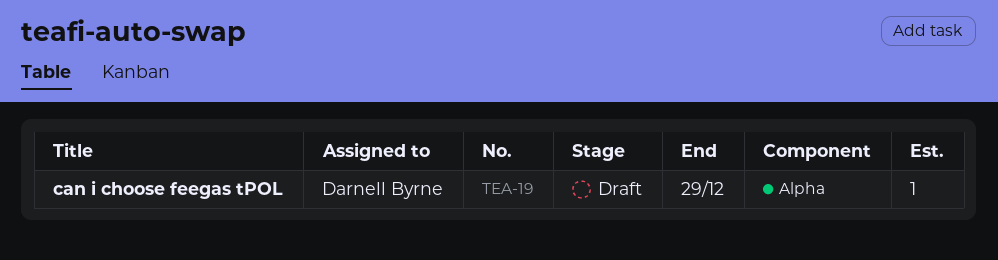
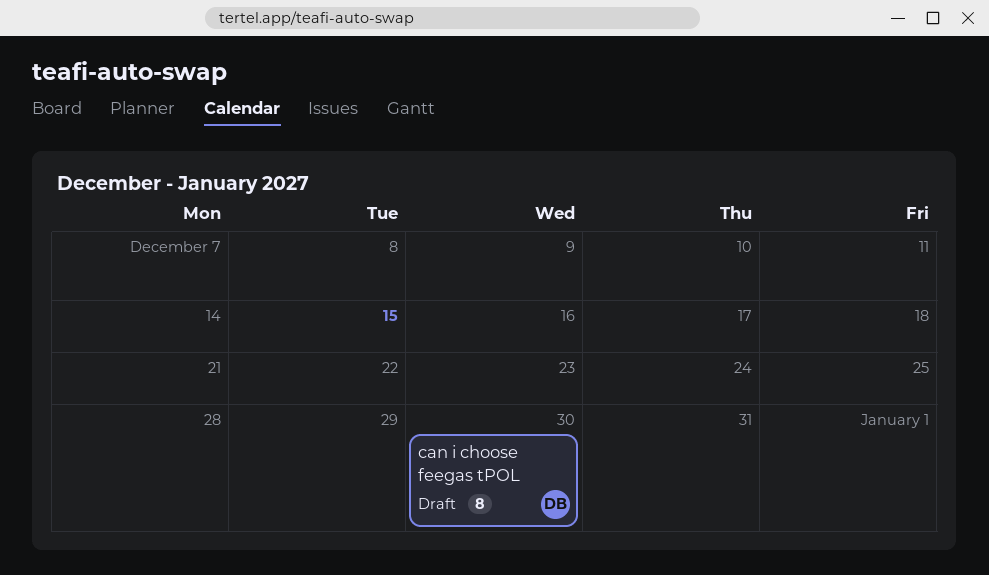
can i choose feegas tPOL, estimate: 1 -> 8
can i choose feegas tPOL, due: Dec 29 -> Dec 30

